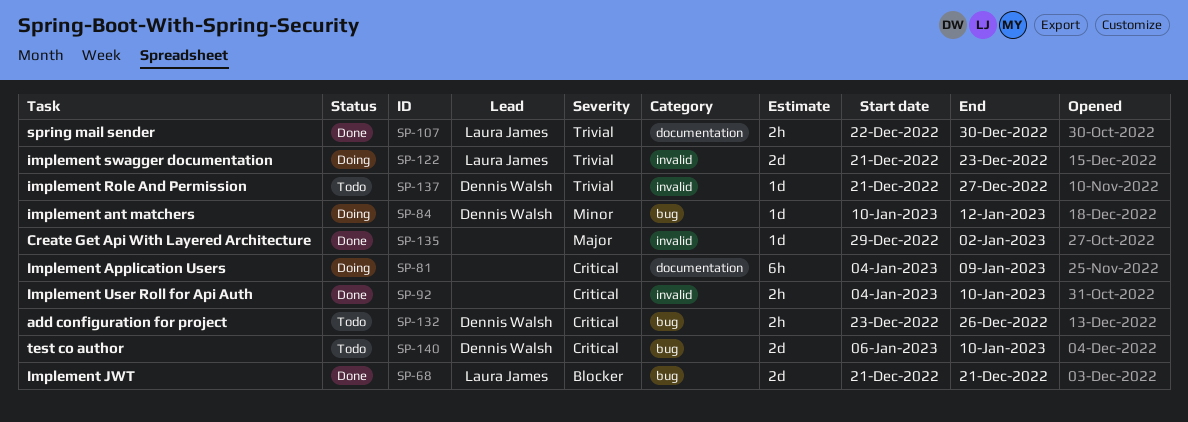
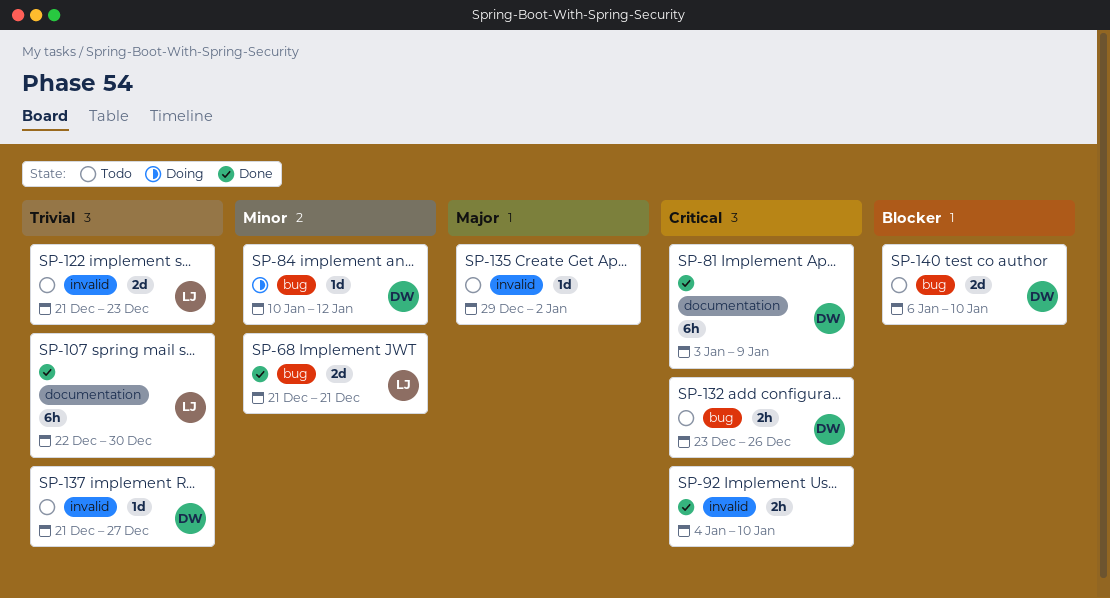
SP-68, priority: Blocker -> Minor
SP-81, status: Doing -> Done
SP-81, owner: none -> Dennis Walsh
SP-81, start: Jan 4 -> Jan 3
SP-107, estimate: 2h -> 6h
SP-122, status: Doing -> Todo
SP-135, status: Done -> Todo
SP-140, priority: Critical -> Blocker

